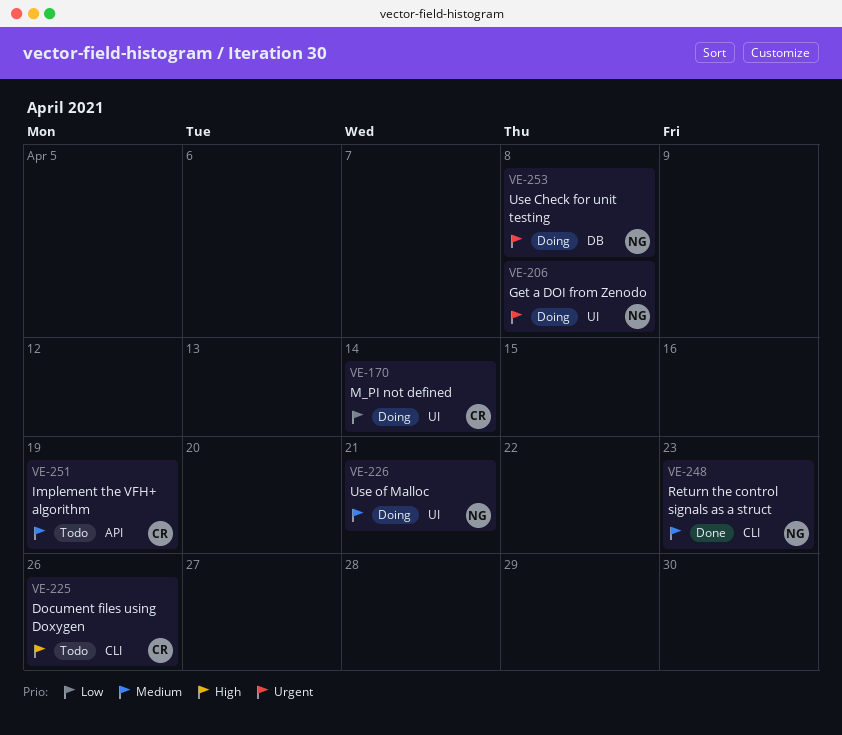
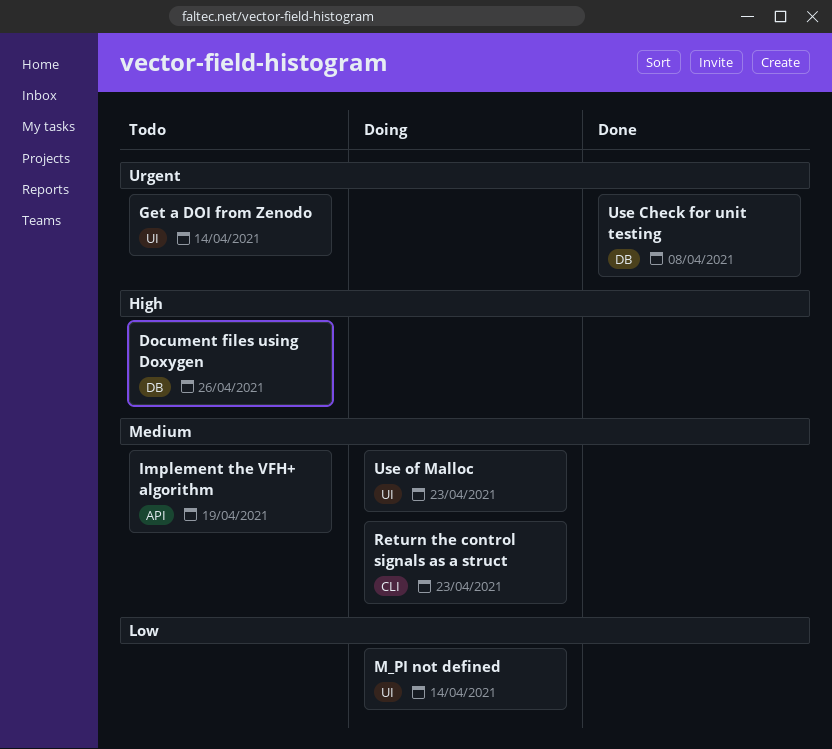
Document files using Doxygen, label: CLI -> DB
Get a DOI from Zenodo, status: Doing -> Todo
Get a DOI from Zenodo, due: Apr 8 -> Apr 14
Return the control signals as a struct, status: Done -> Doing
Use Check for unit testing, status: Doing -> Done
Use of Malloc, due: Apr 21 -> Apr 23

